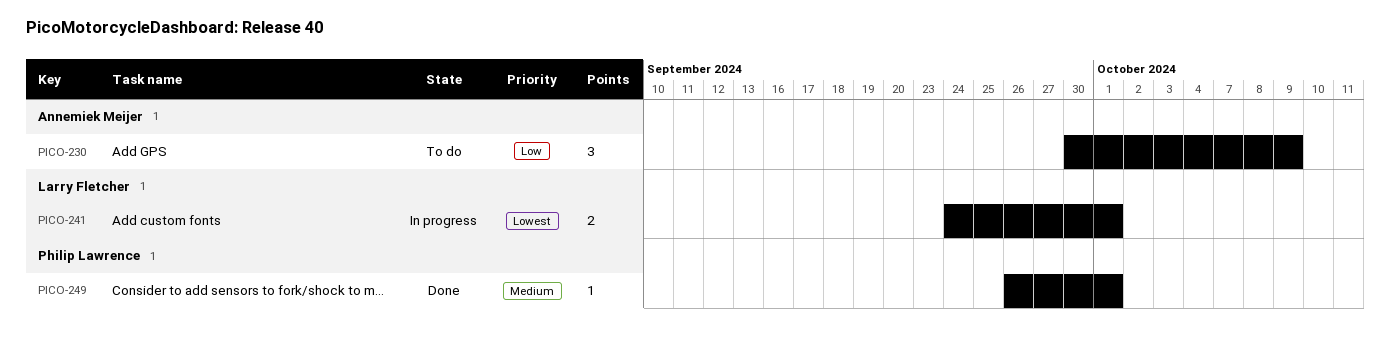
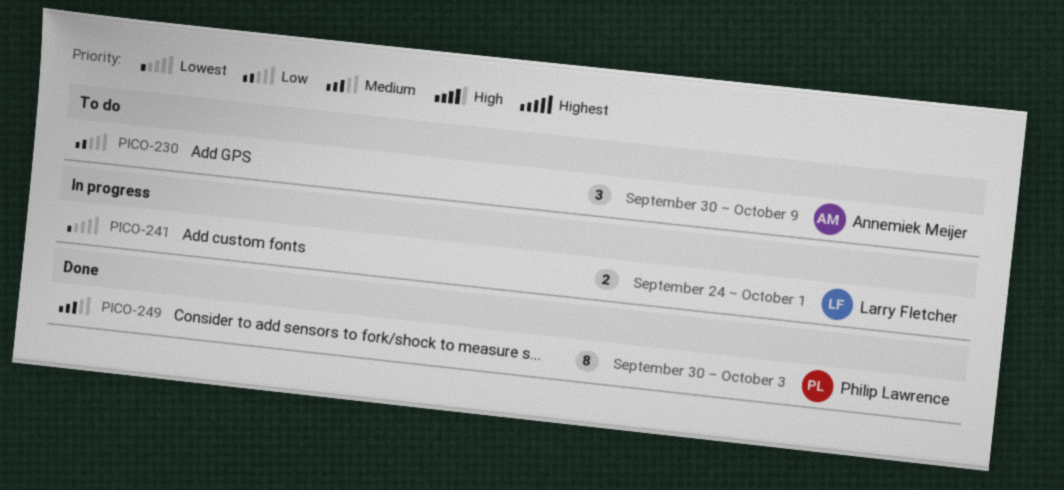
PICO-249, estimate: 1 -> 8
PICO-249, start: Sep 26 -> Sep 30
PICO-249, due: Oct 1 -> Oct 3

